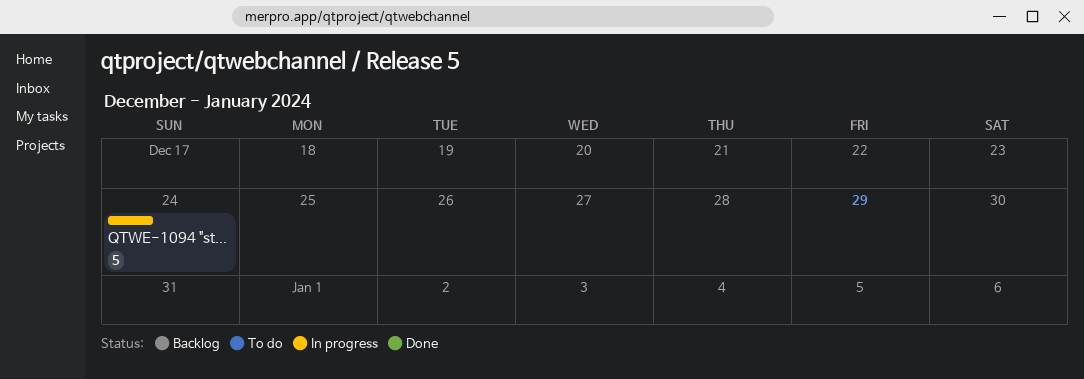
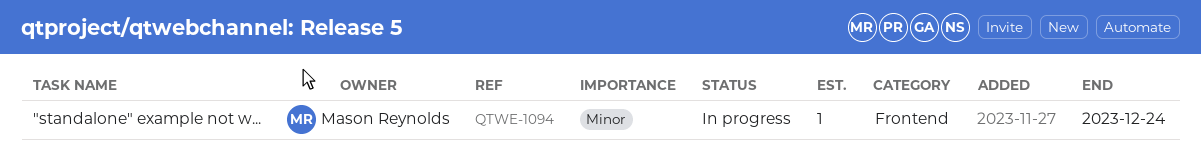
QTWE-1094, estimate: 5 -> 1

